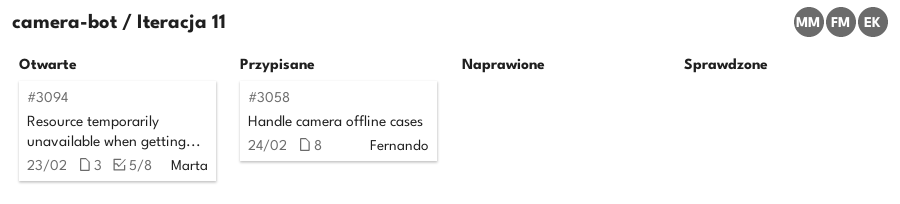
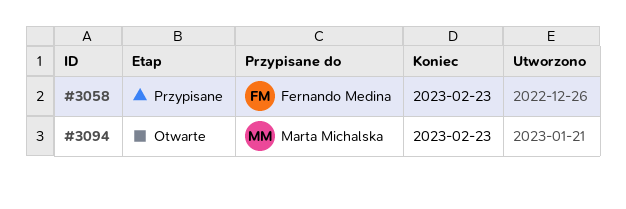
#3058, due: Feb 24 -> Feb 23

